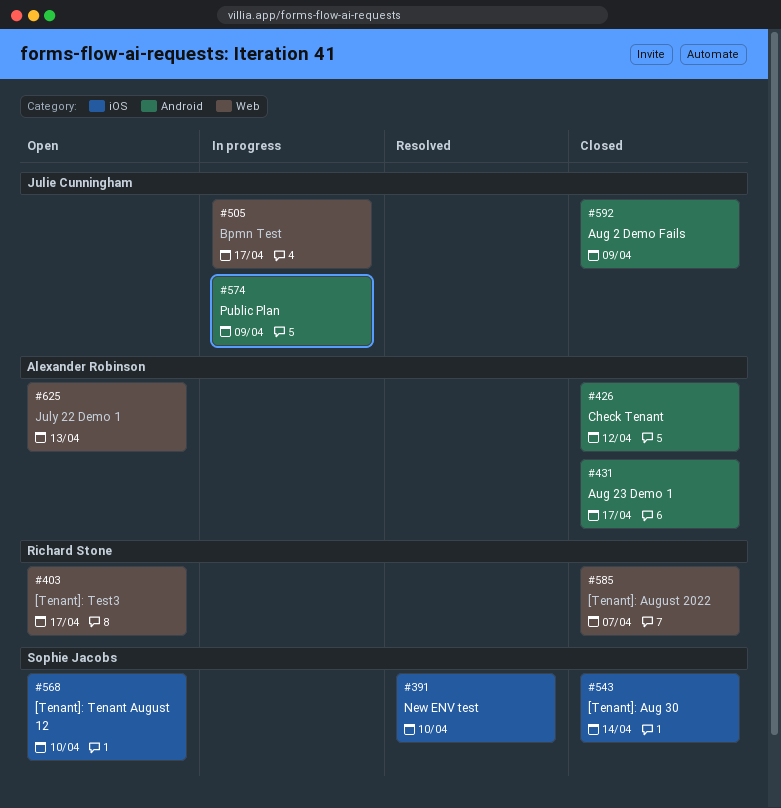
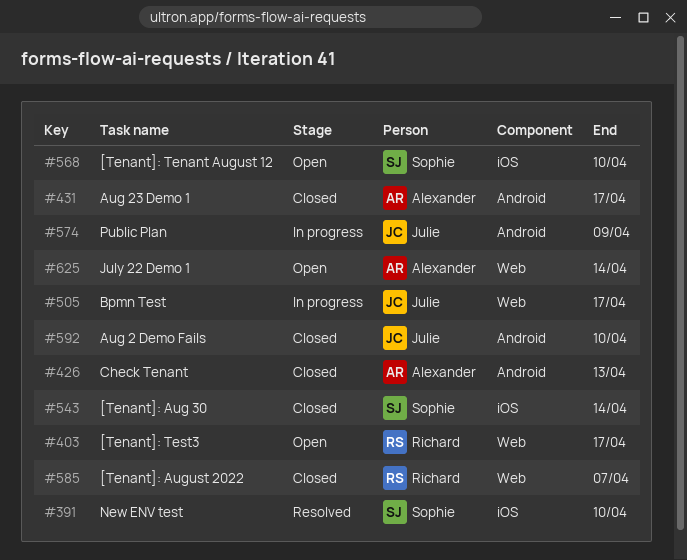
#426, due: Apr 12 -> Apr 13
#592, due: Apr 9 -> Apr 10
#625, due: Apr 13 -> Apr 14

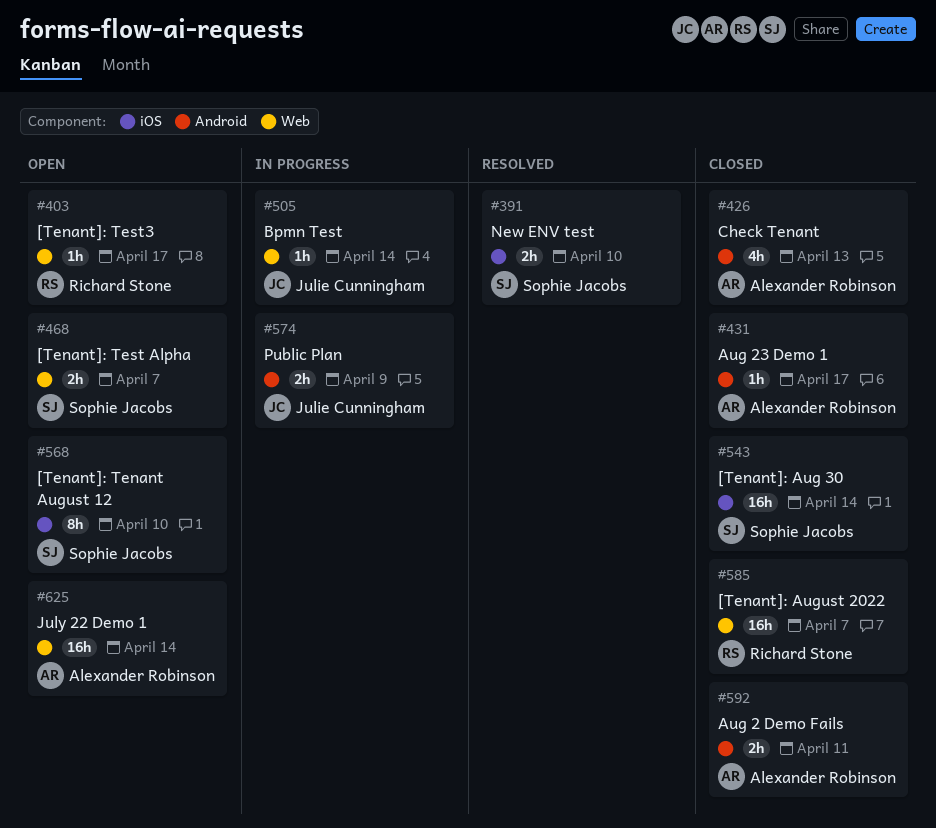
#468: none -> present
#505, due: Apr 17 -> Apr 14
#592, owner: Julie Cunningham -> Alexander Robinson
#592, due: Apr 10 -> Apr 11

